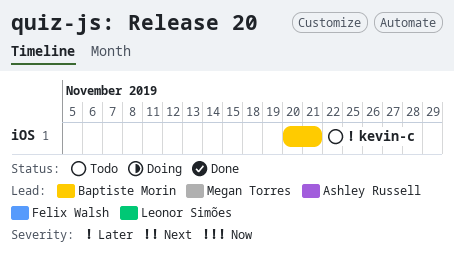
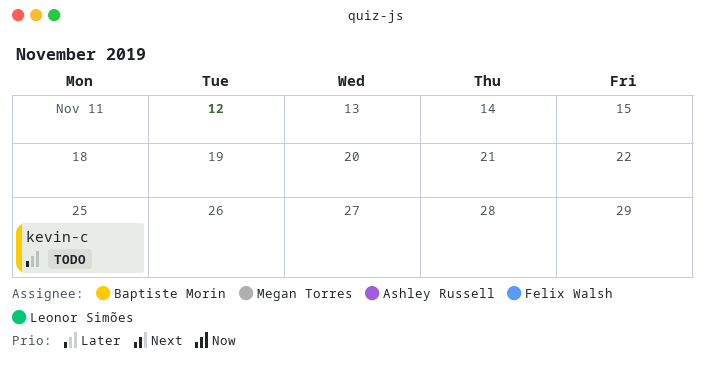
kevin-c, due: Nov 21 -> Nov 25

